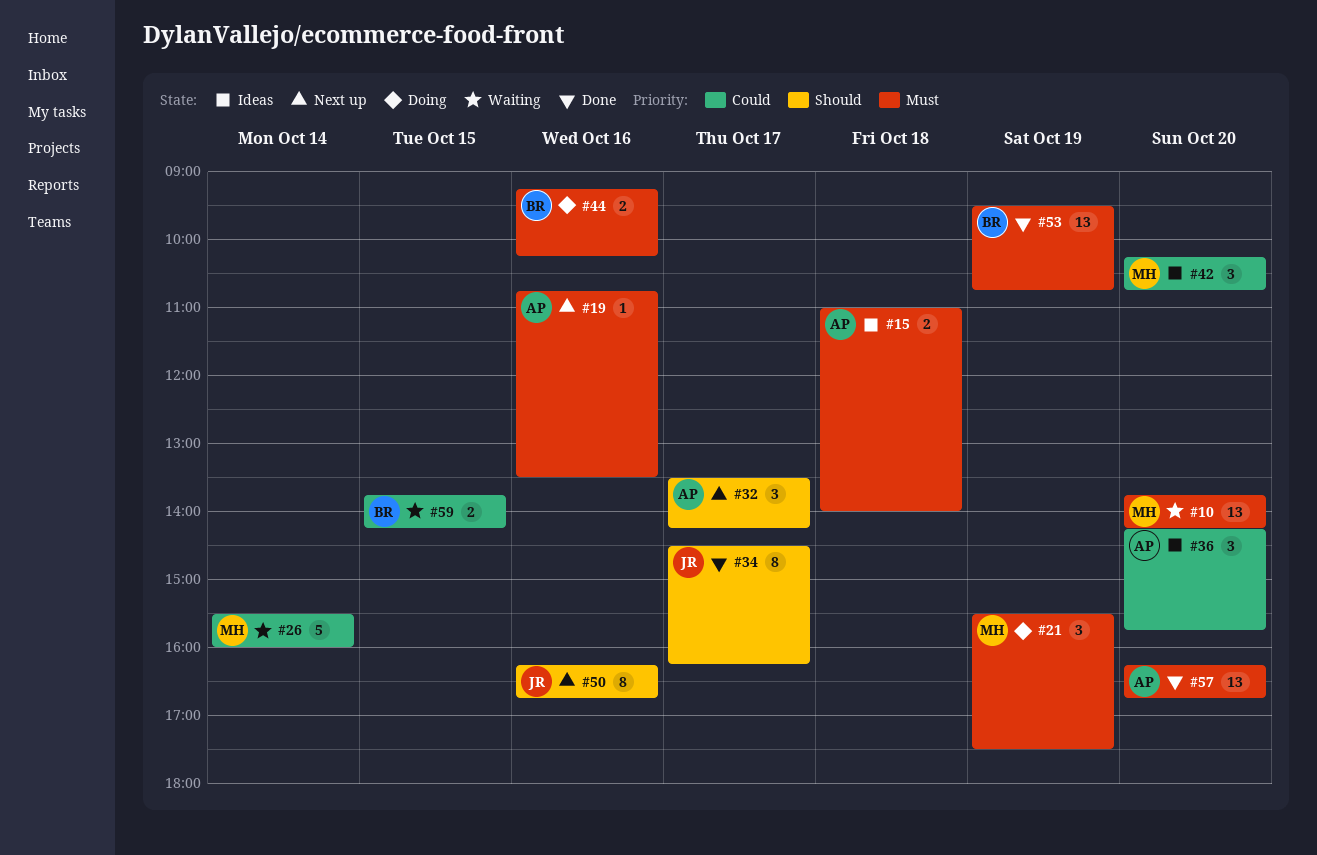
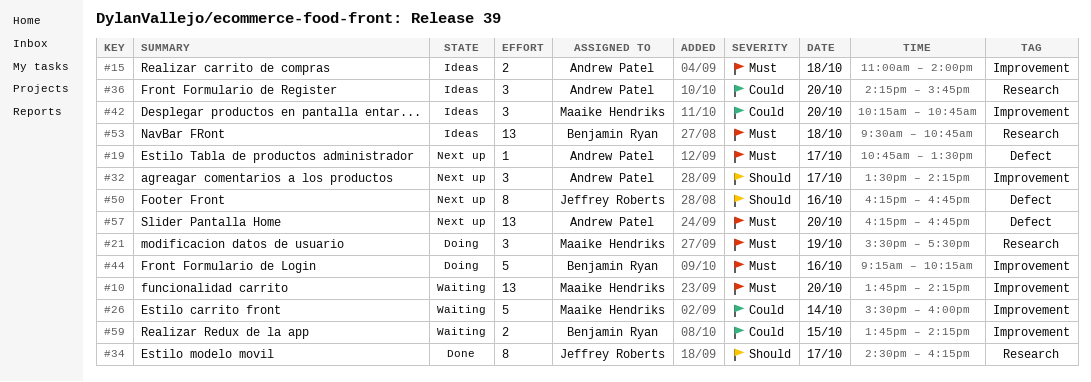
#19, day: Oct 16 -> Oct 17
#44, estimate: 2 -> 5
#53, status: Done -> Ideas
#53, day: Oct 19 -> Oct 18
#57, status: Done -> Next up

